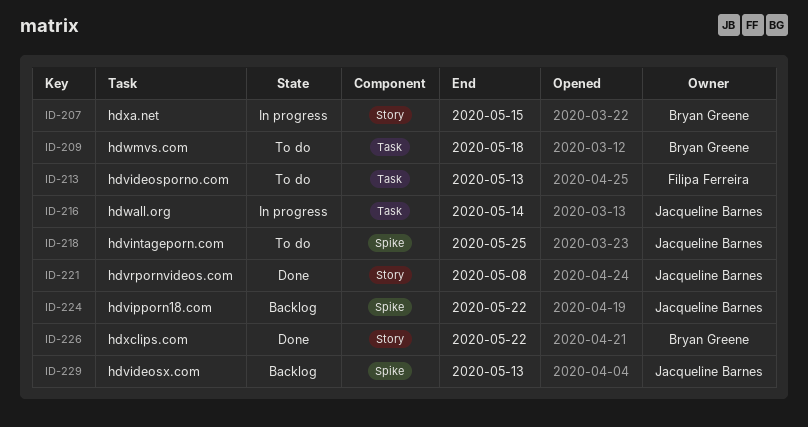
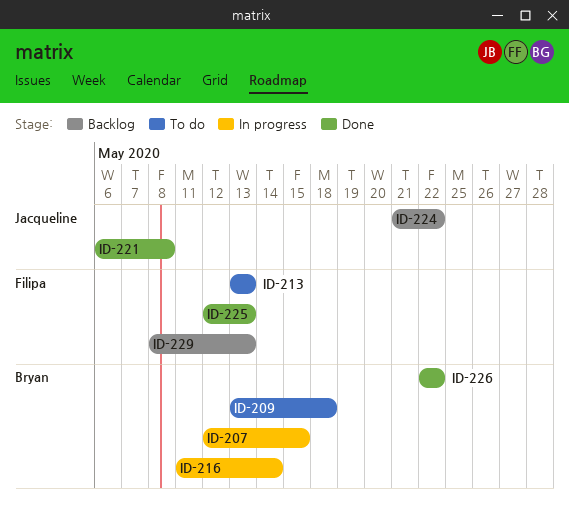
ID-216, owner: Jacqueline Barnes -> Bryan Greene
ID-218: present -> none
ID-225: none -> present
ID-229, owner: Jacqueline Barnes -> Filipa Ferreira

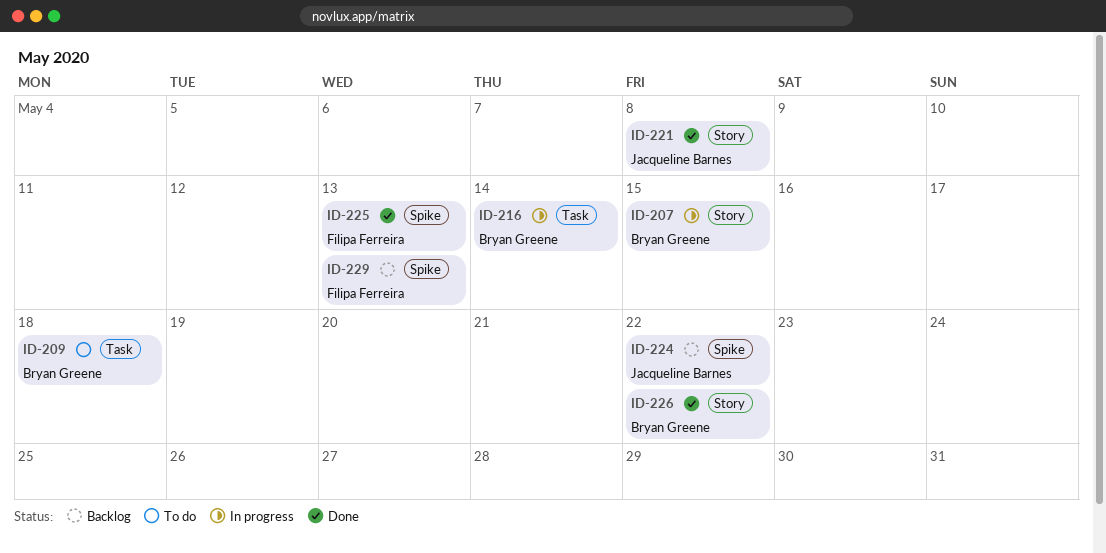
ID-213: present -> none

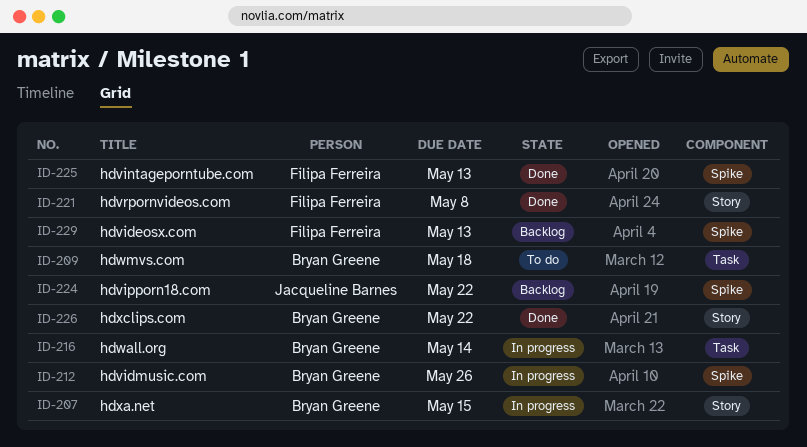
ID-212: none -> present
ID-221, owner: Jacqueline Barnes -> Filipa Ferreira

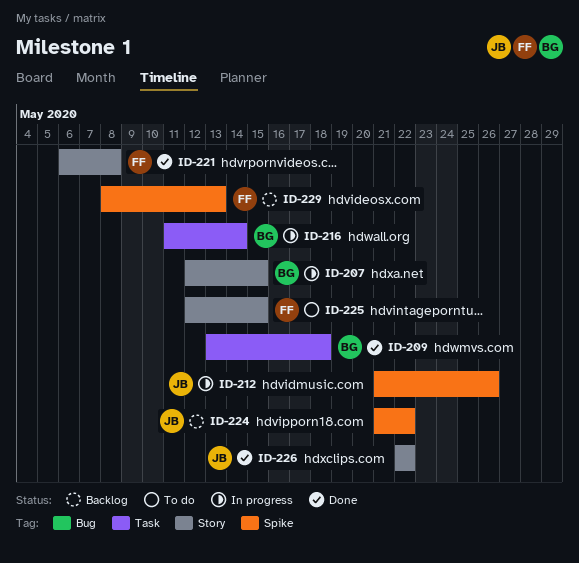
ID-209, status: To do -> Done
ID-212, owner: Bryan Greene -> Jacqueline Barnes
ID-225, status: Done -> To do
ID-225, label: Spike -> Story
ID-225, due: May 13 -> May 15
ID-226, owner: Bryan Greene -> Jacqueline Barnes

